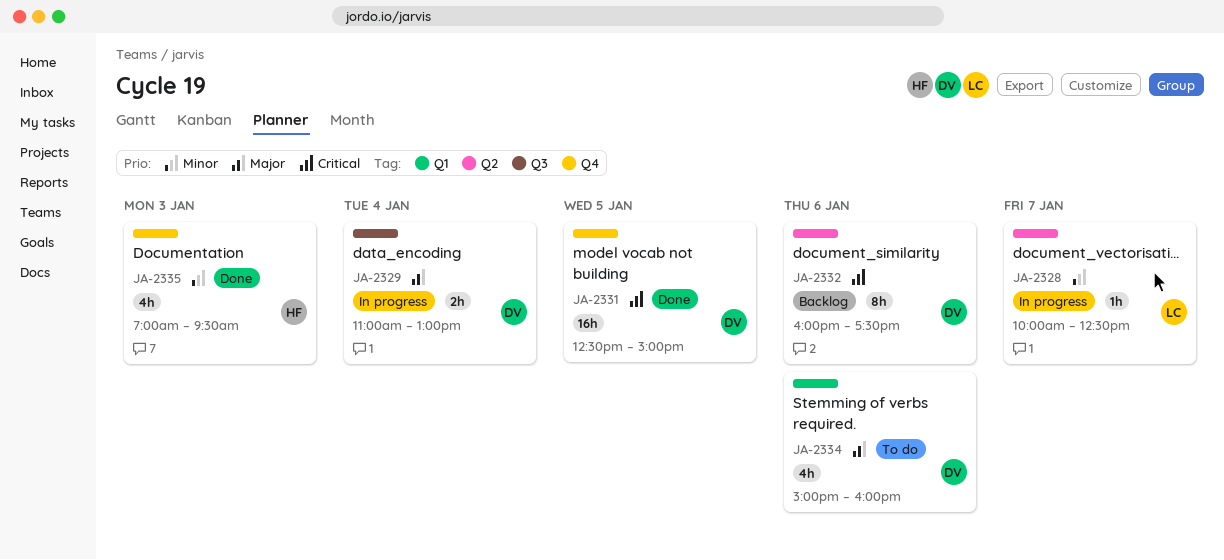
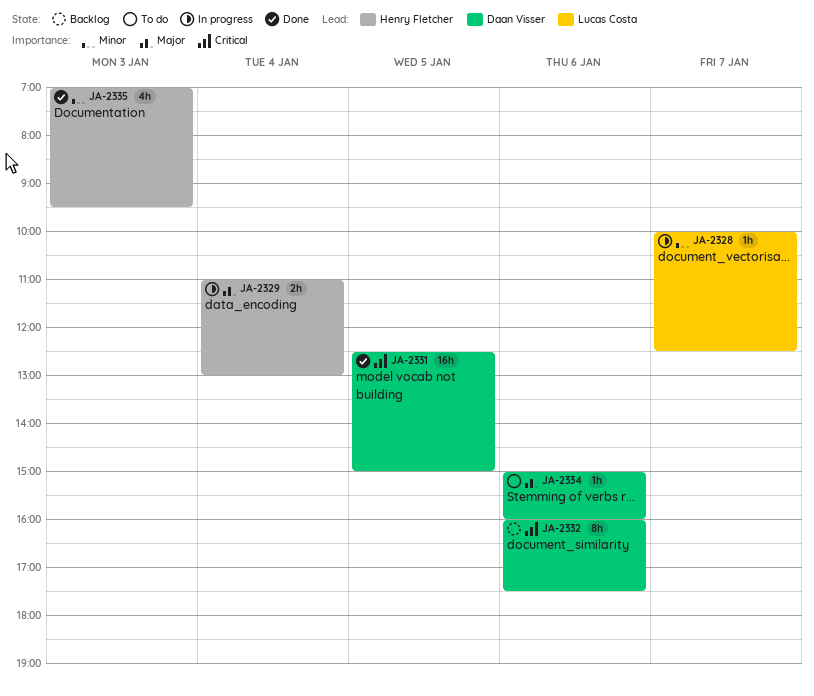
JA-2329, owner: Daan Visser -> Henry Fletcher
JA-2334, estimate: 4h -> 1h

